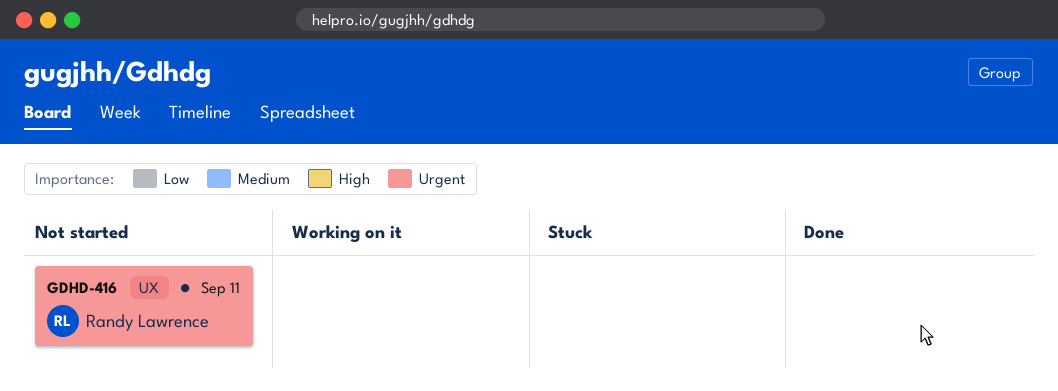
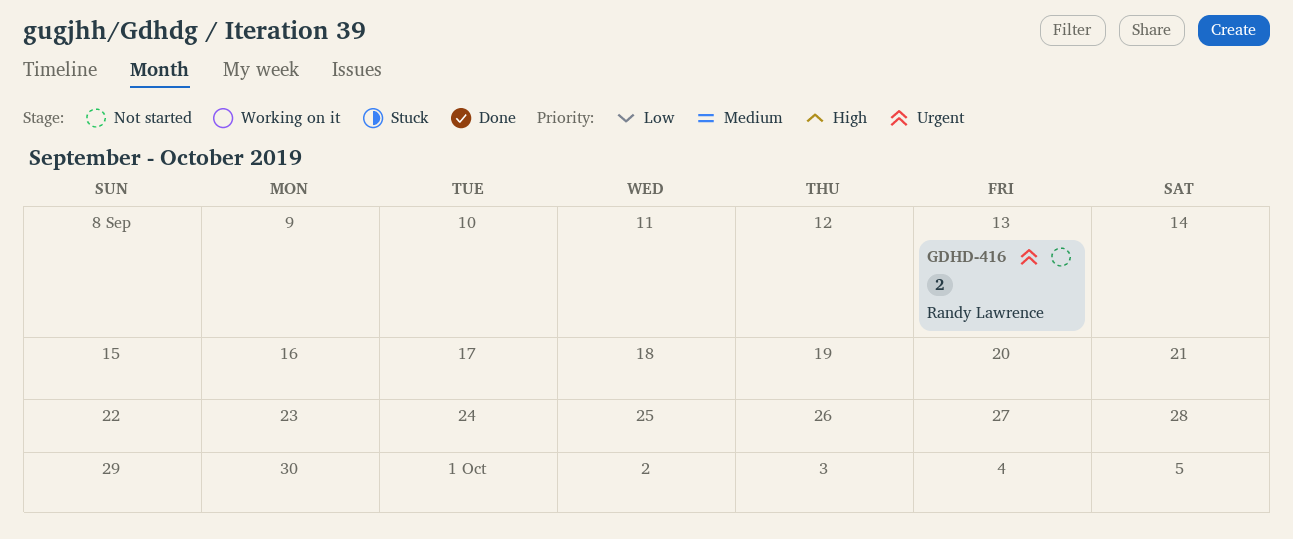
GDHD-416, estimate: 1 -> 2
GDHD-416, due: Sep 11 -> Sep 13

